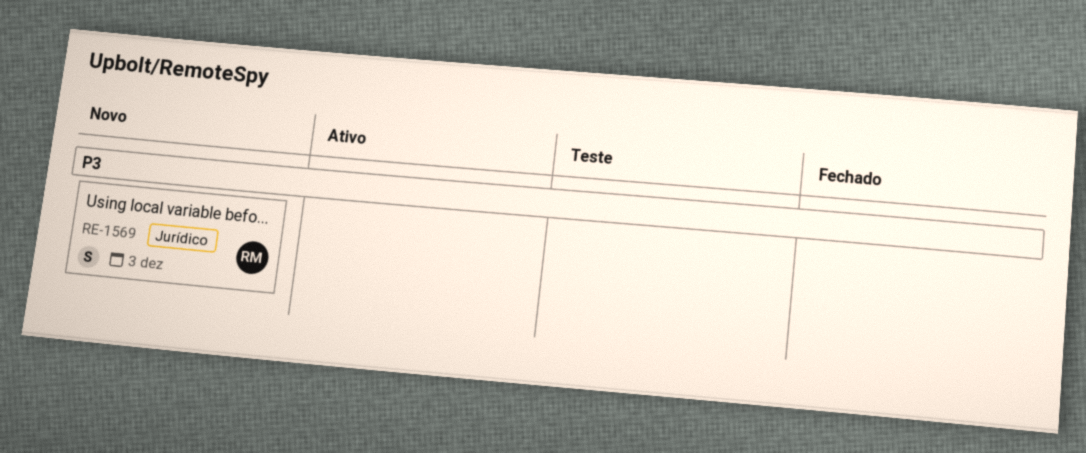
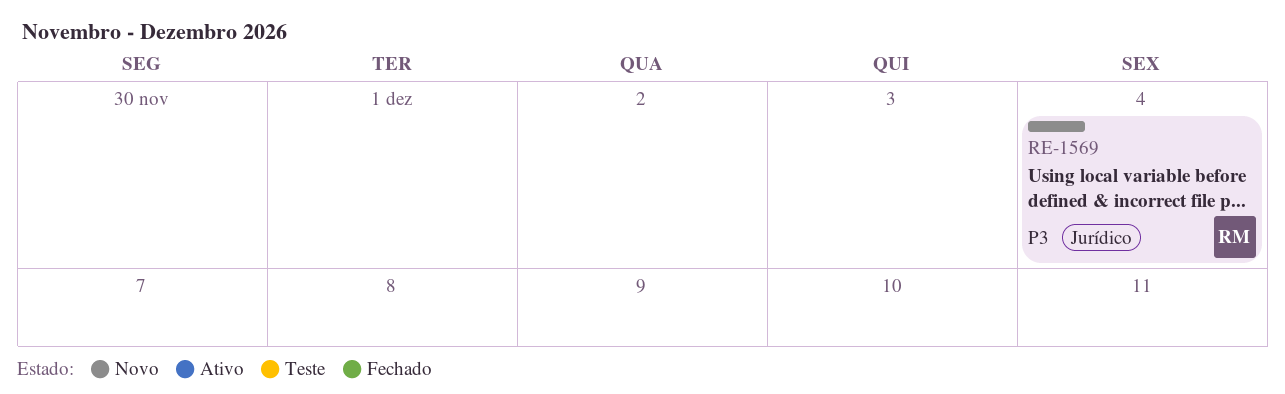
RE-1569, due: Dec 3 -> Dec 4

